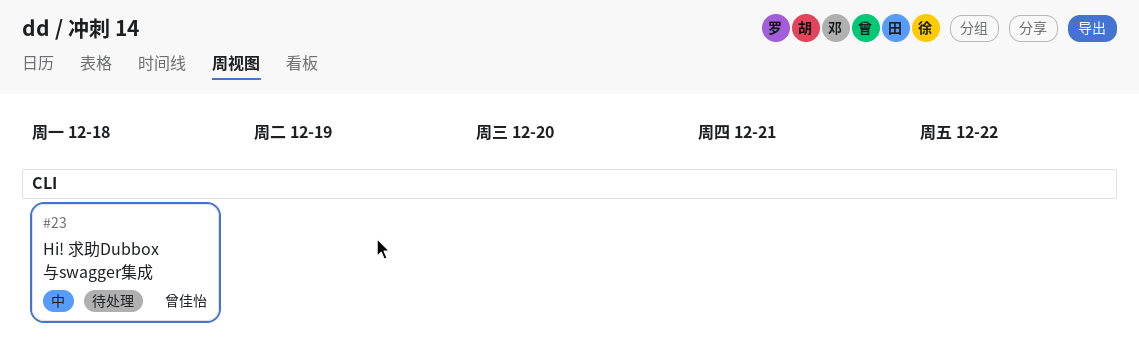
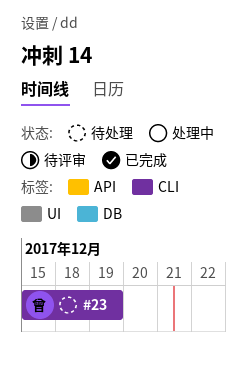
#23, due: Dec 18 -> Dec 19

